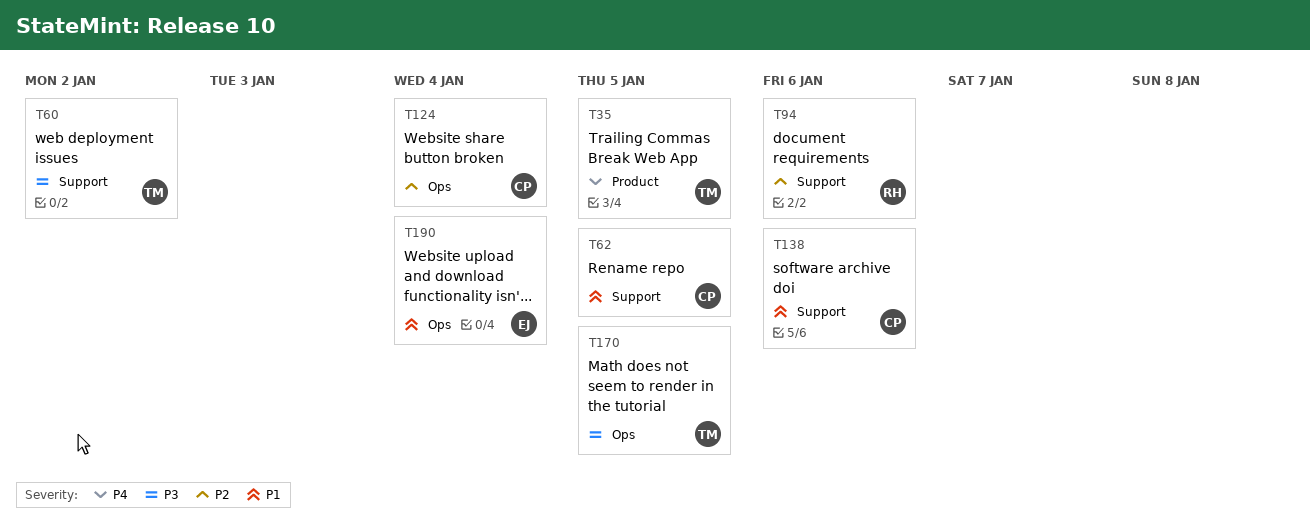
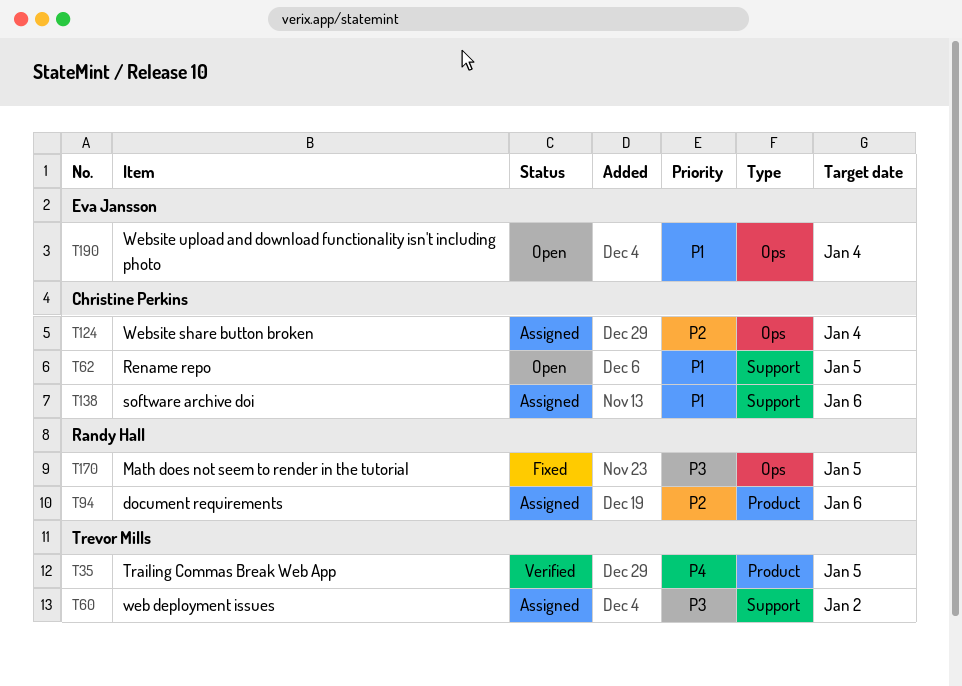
T94, label: Support -> Product
T170, owner: Trevor Mills -> Randy Hall

